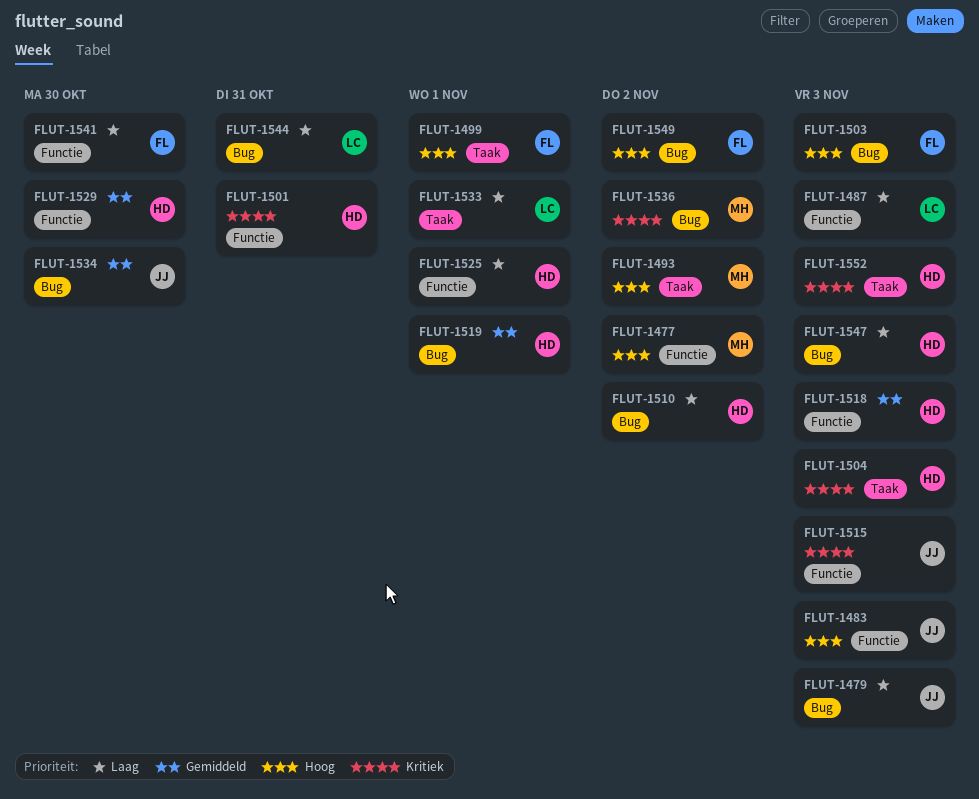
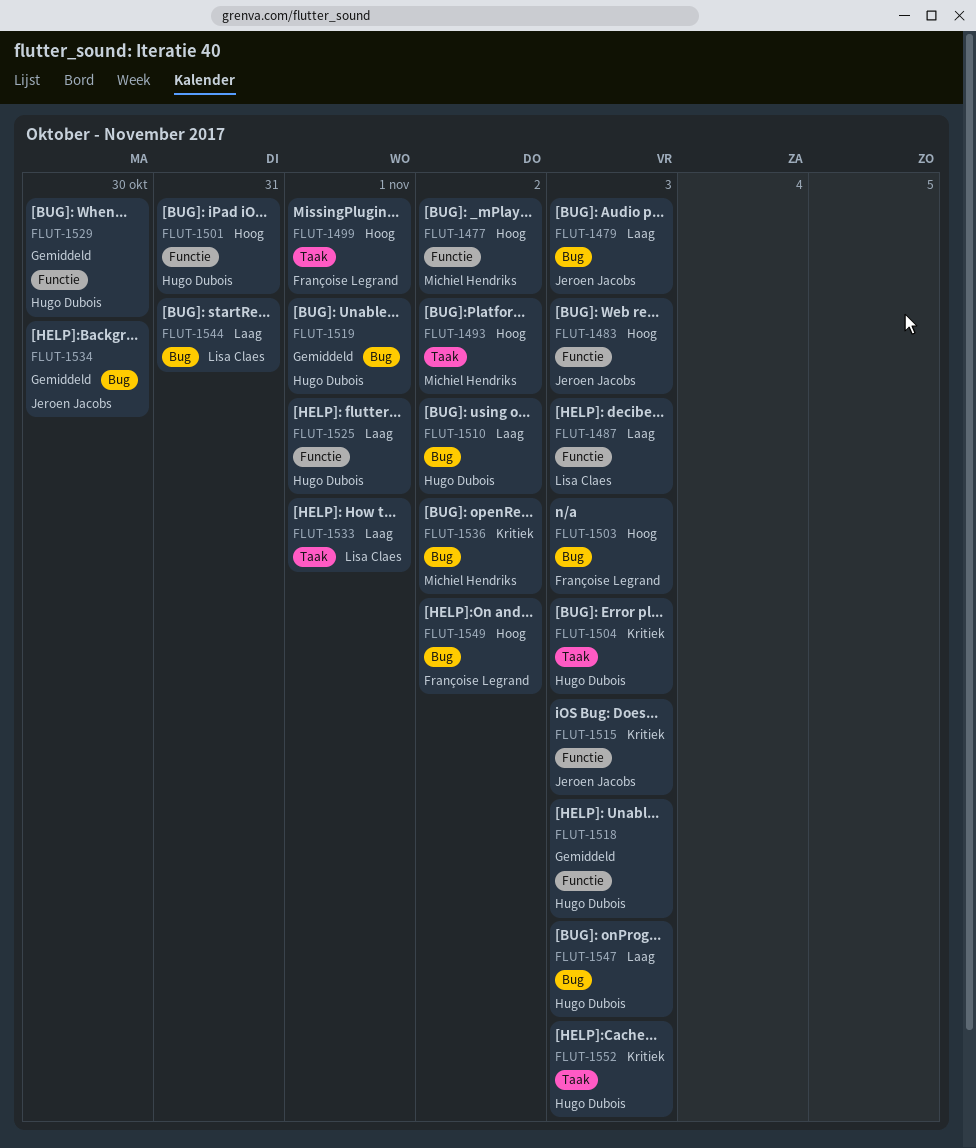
FLUT-1501, priority: Kritiek -> Hoog
FLUT-1541: present -> none

